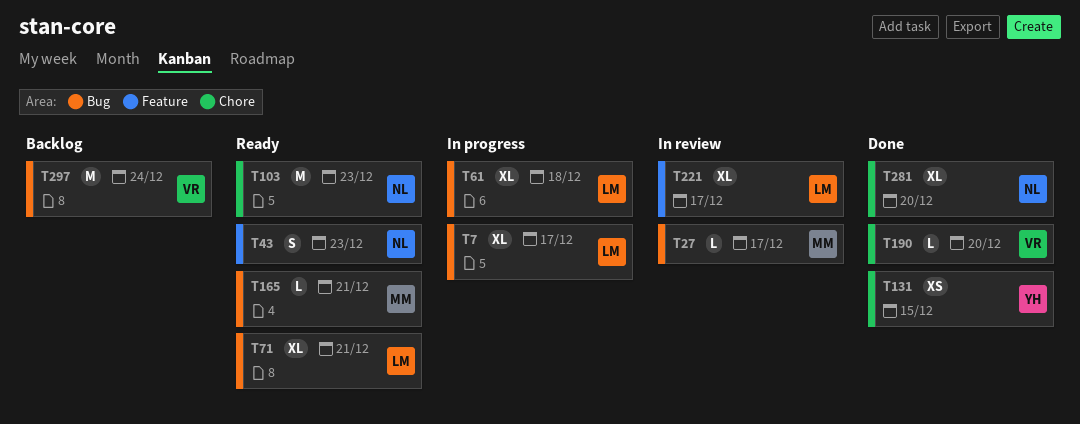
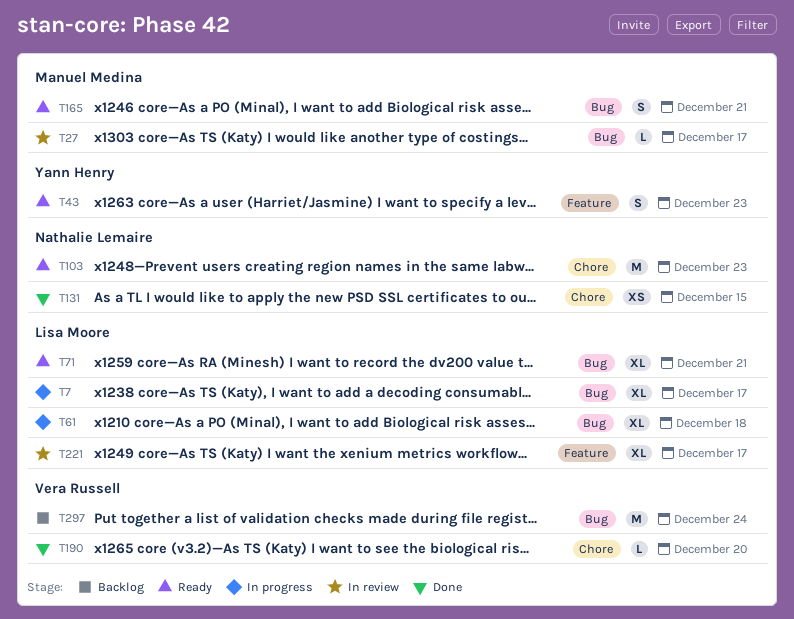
T43, owner: Nathalie Lemaire -> Yann Henry
T131, owner: Yann Henry -> Nathalie Lemaire
T165, estimate: L -> S
T281: present -> none

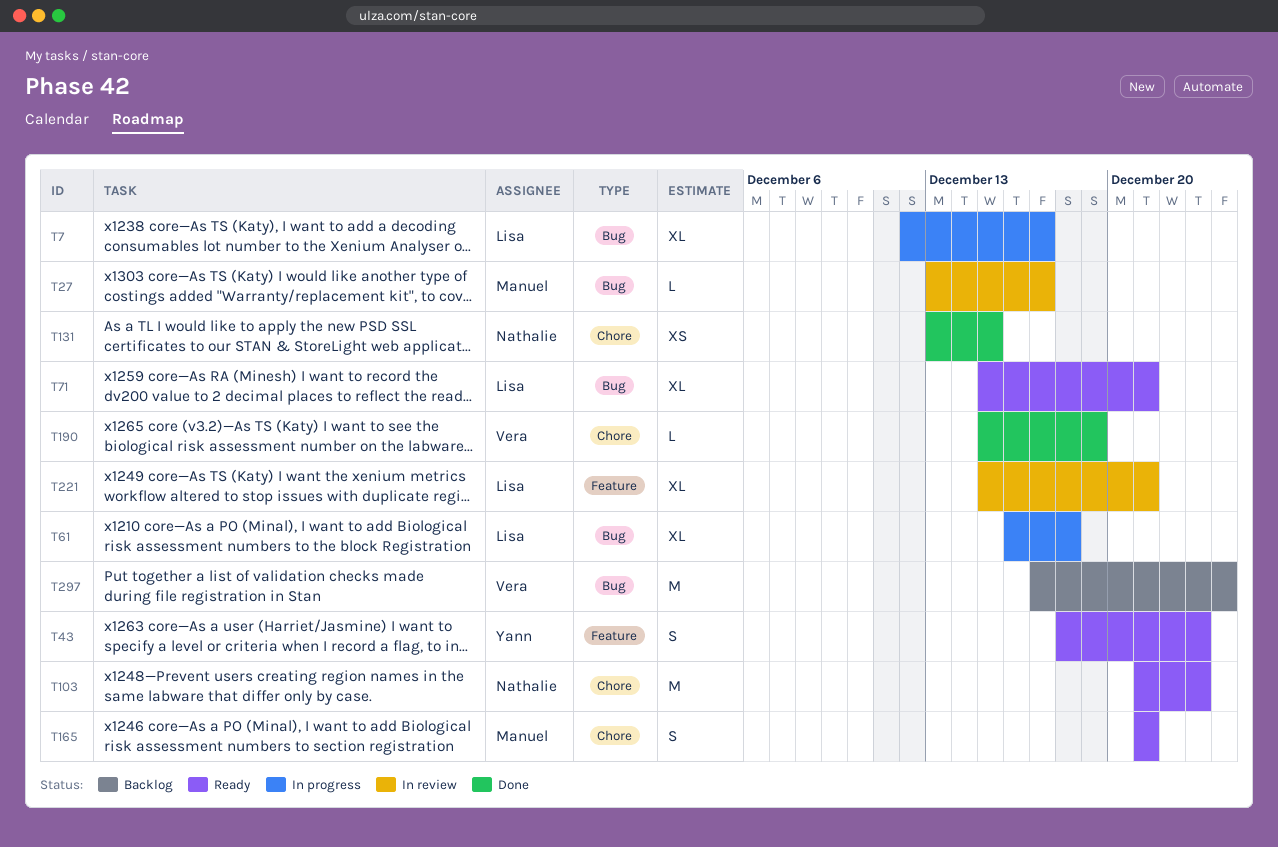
T165, label: Bug -> Chore
T190, due: Dec 20 -> Dec 19
T221, due: Dec 17 -> Dec 21

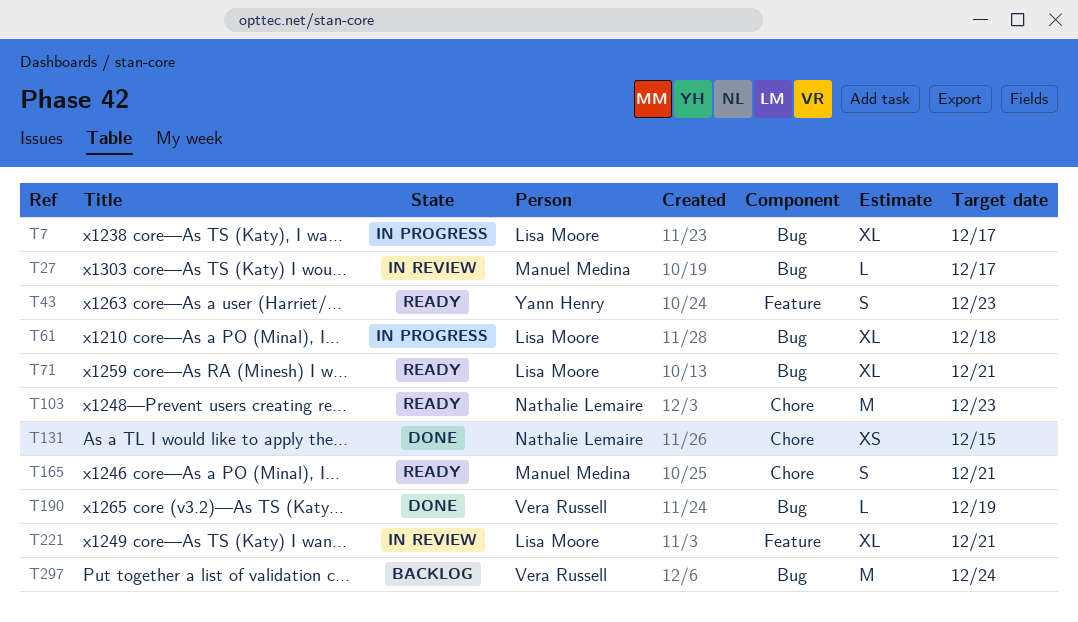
T190, label: Chore -> Bug

